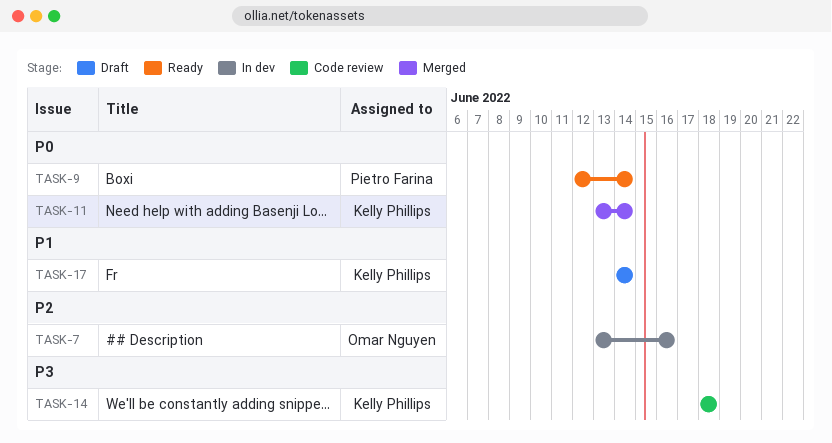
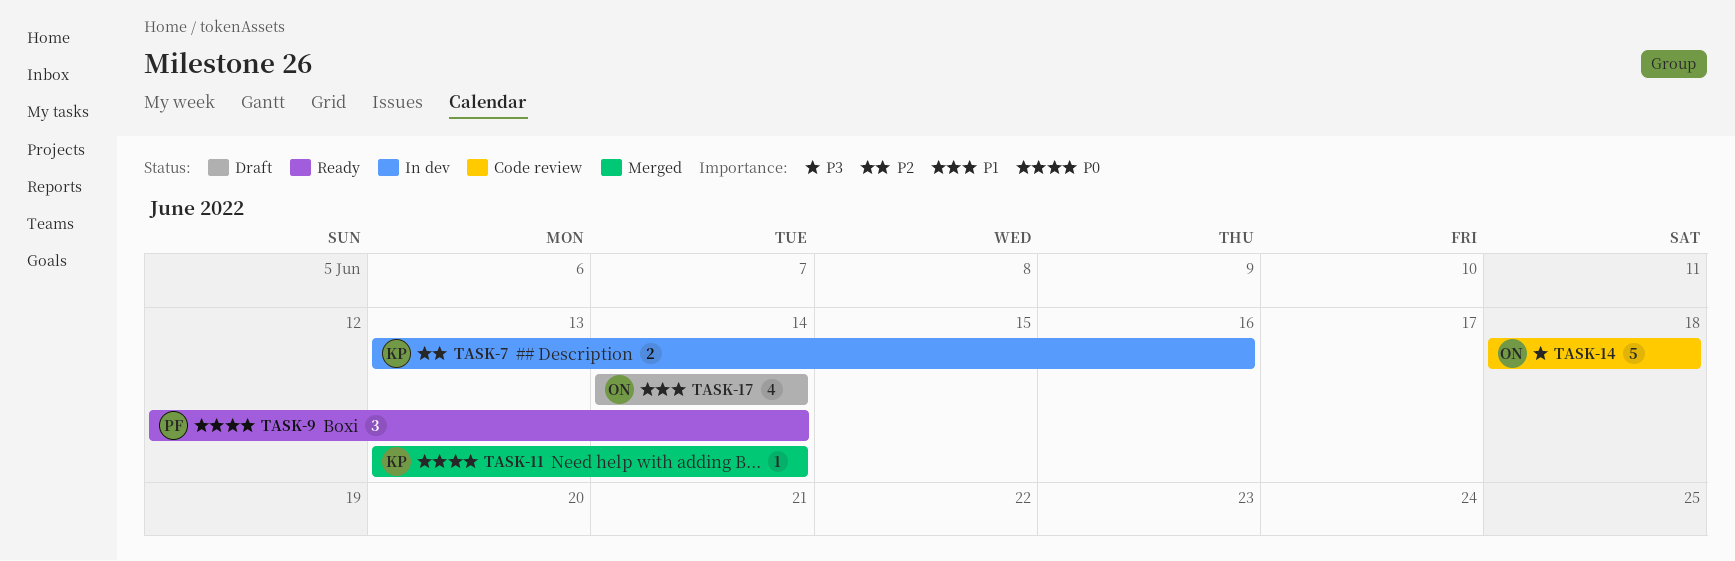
TASK-7, owner: Omar Nguyen -> Kelly Phillips
TASK-14, owner: Kelly Phillips -> Omar Nguyen
TASK-17, owner: Kelly Phillips -> Omar Nguyen

